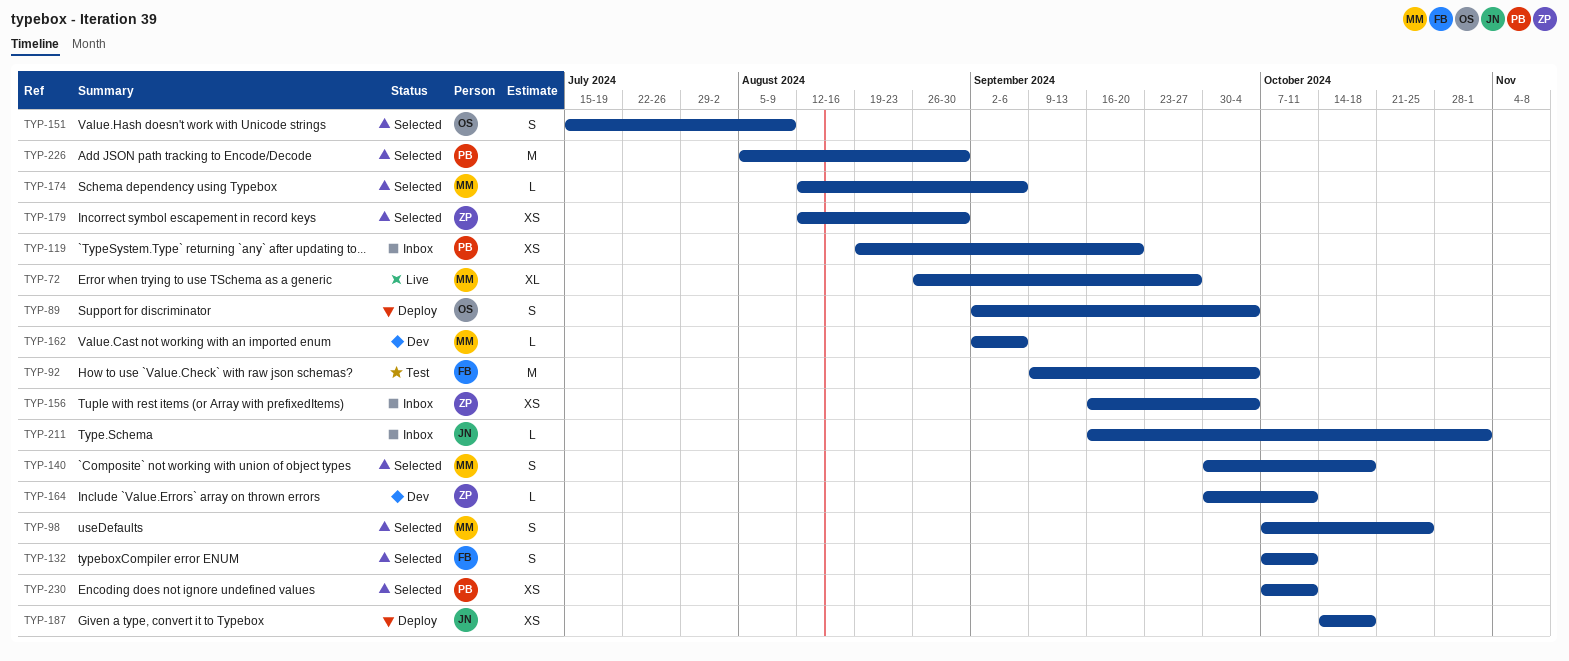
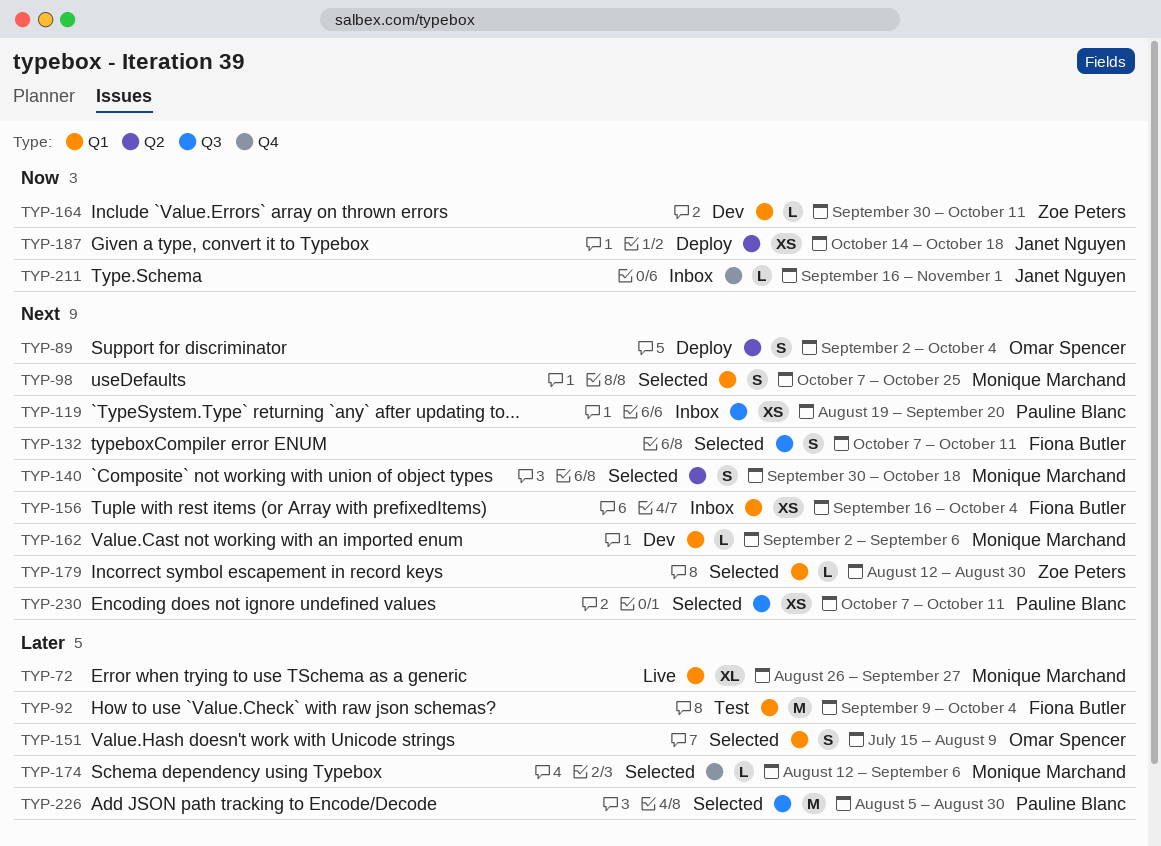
TYP-156, owner: Zoe Peters -> Fiona Butler
TYP-179, estimate: XS -> L

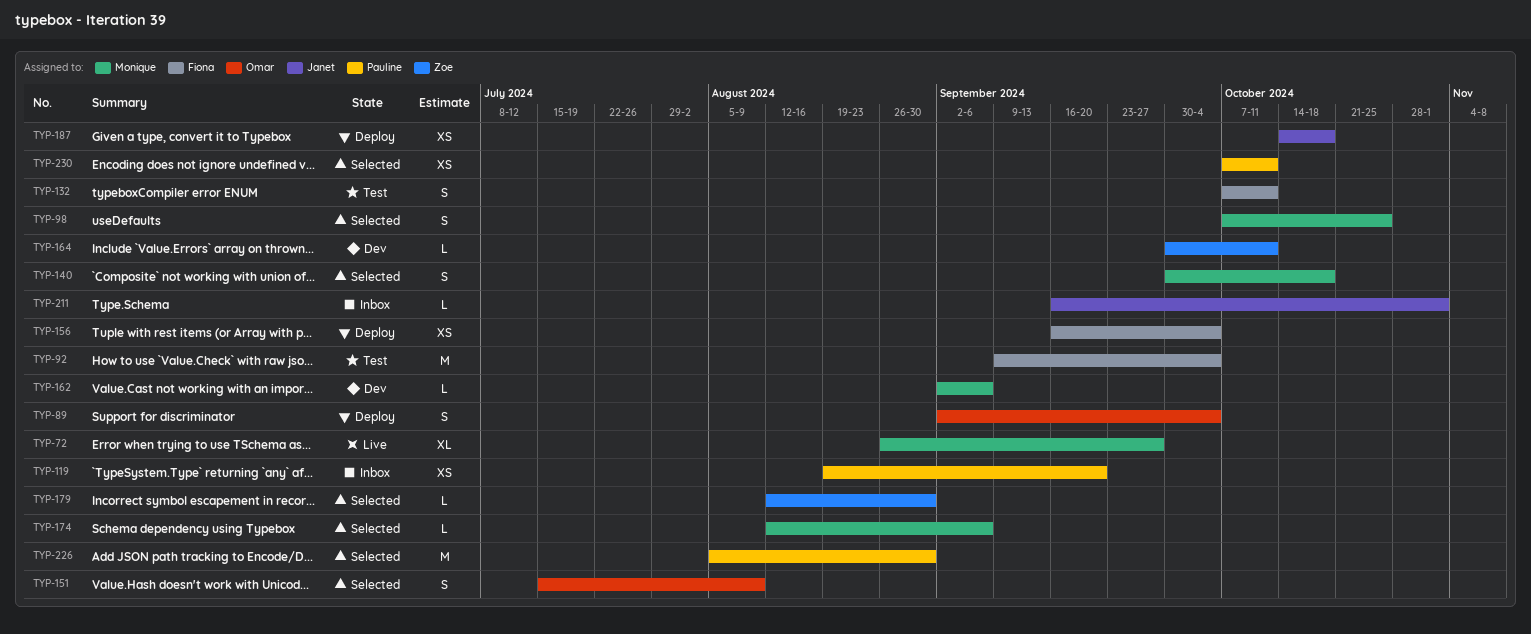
TYP-132, status: Selected -> Test
TYP-156, status: Inbox -> Deploy

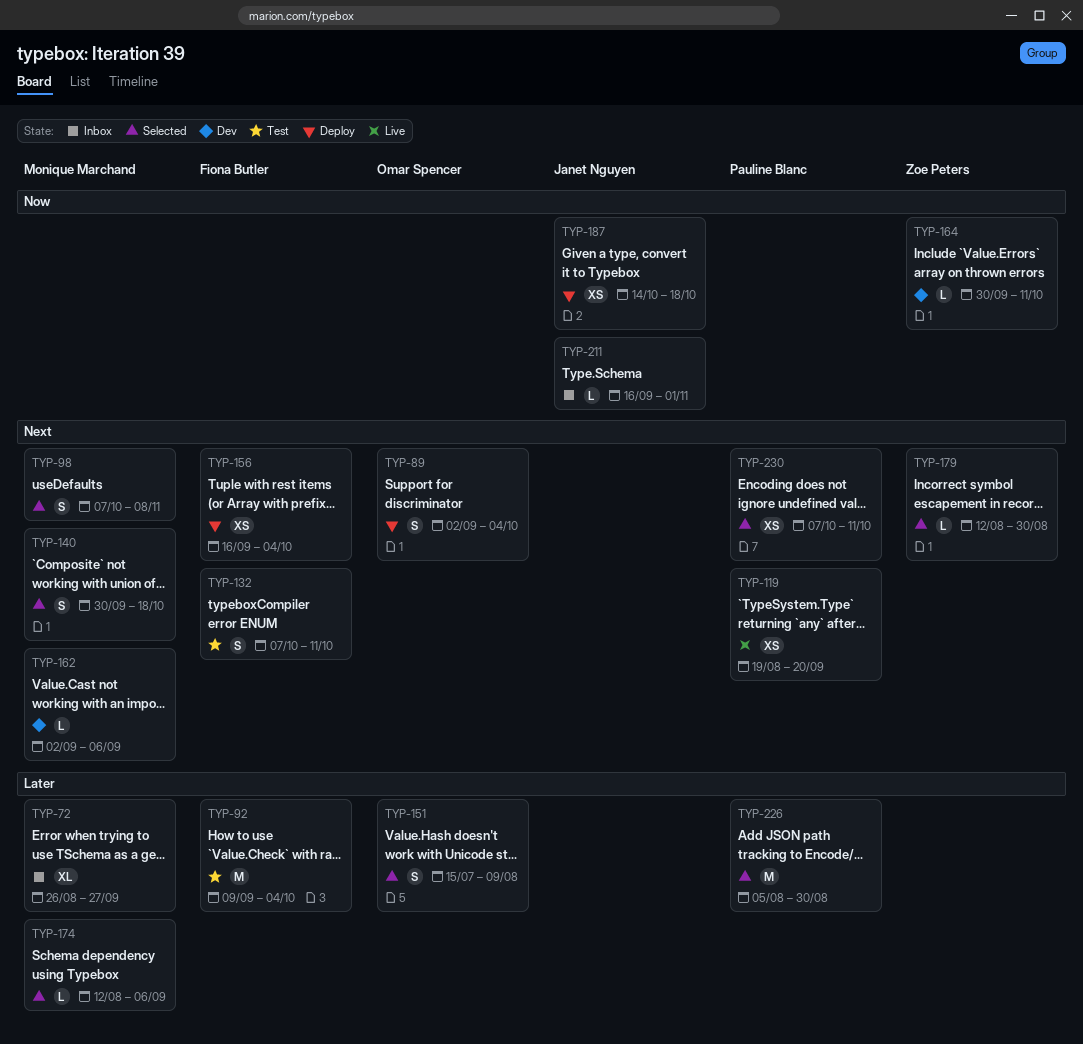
TYP-72, status: Live -> Inbox
TYP-98, due: Oct 25 -> Nov 8
TYP-119, status: Inbox -> Live

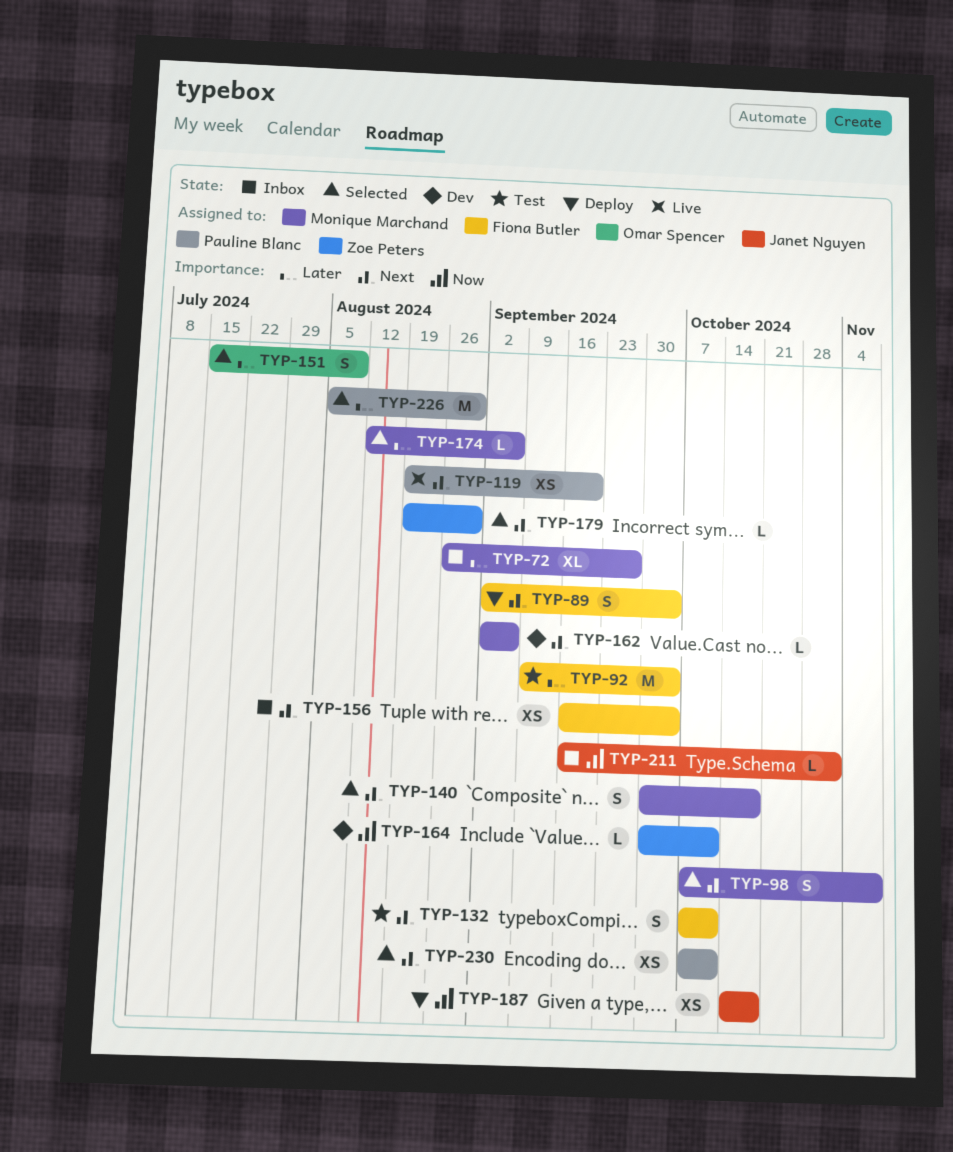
TYP-89, owner: Omar Spencer -> Fiona Butler
TYP-156, status: Deploy -> Inbox
TYP-179, start: Aug 12 -> Aug 19

